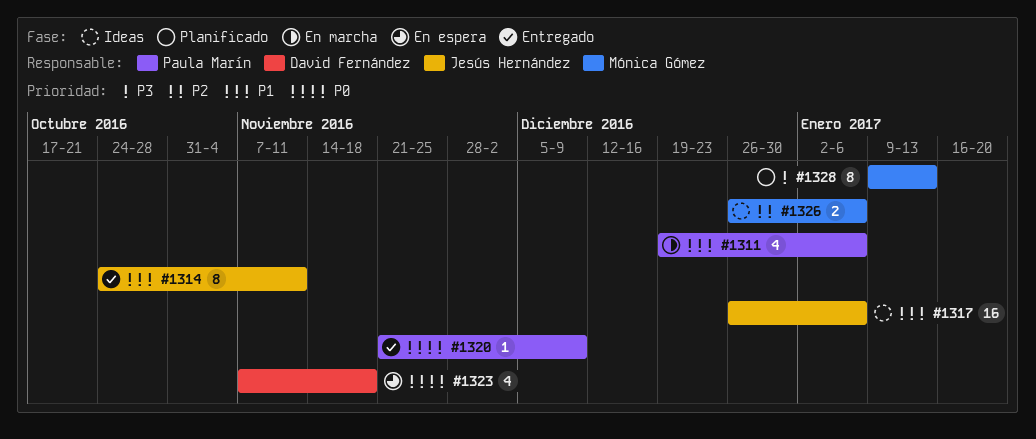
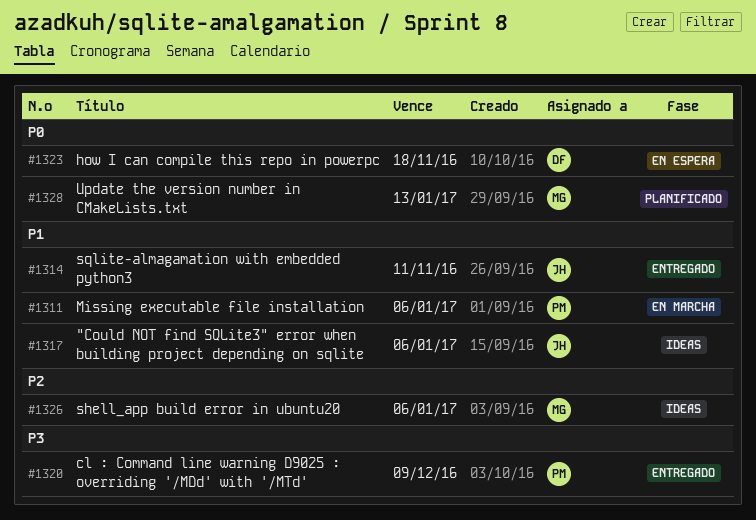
#1320, priority: P0 -> P3
#1328, priority: P3 -> P0

